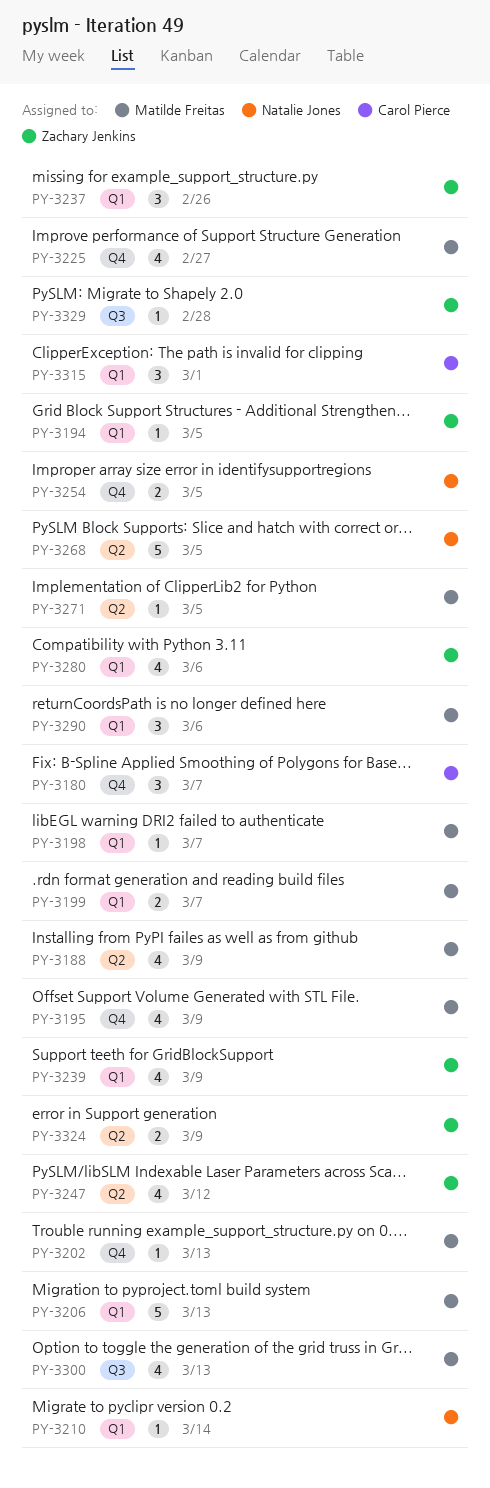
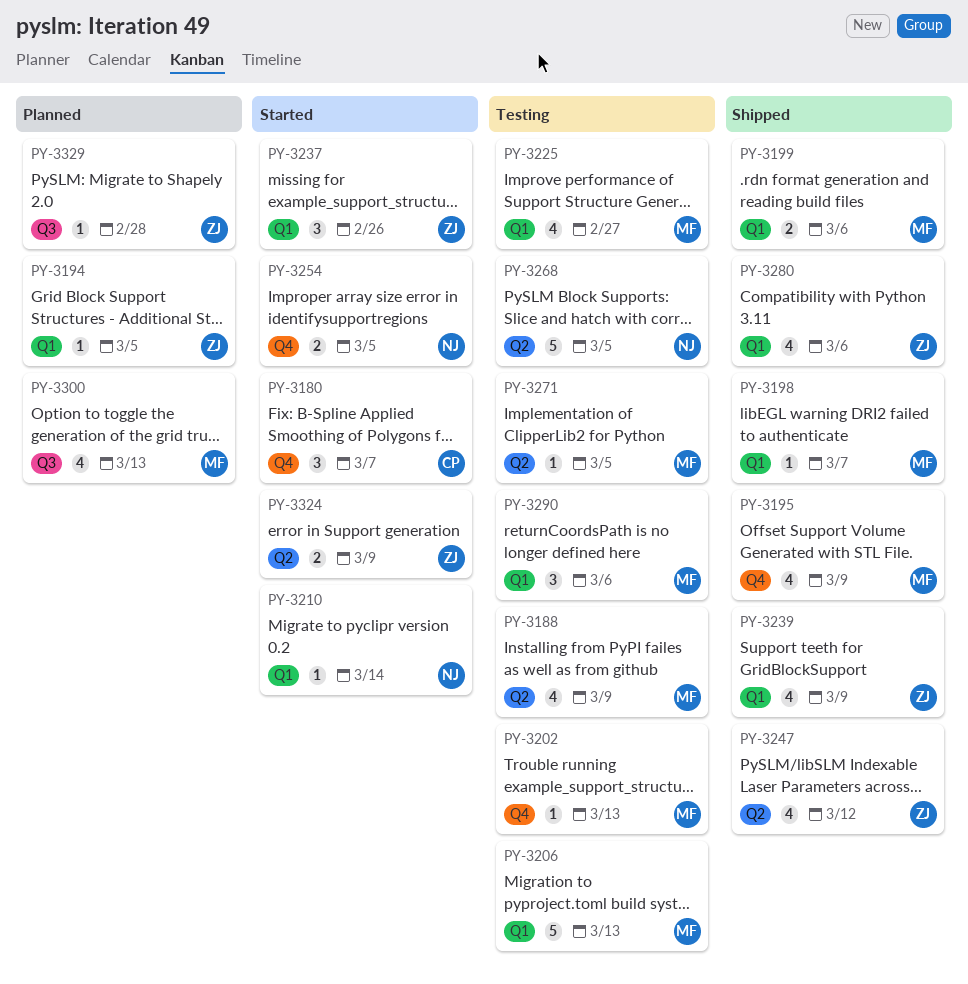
PY-3199, due: Mar 7 -> Mar 6
PY-3225, label: Q4 -> Q1
PY-3315: present -> none

